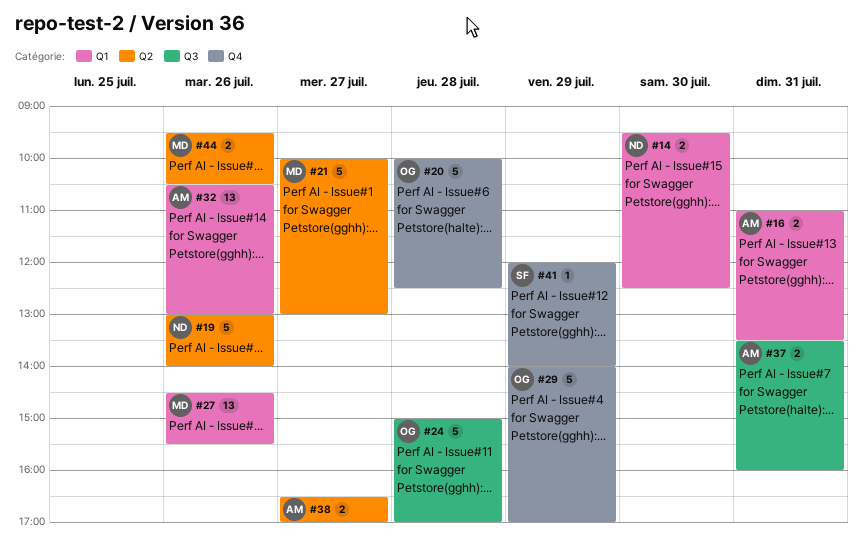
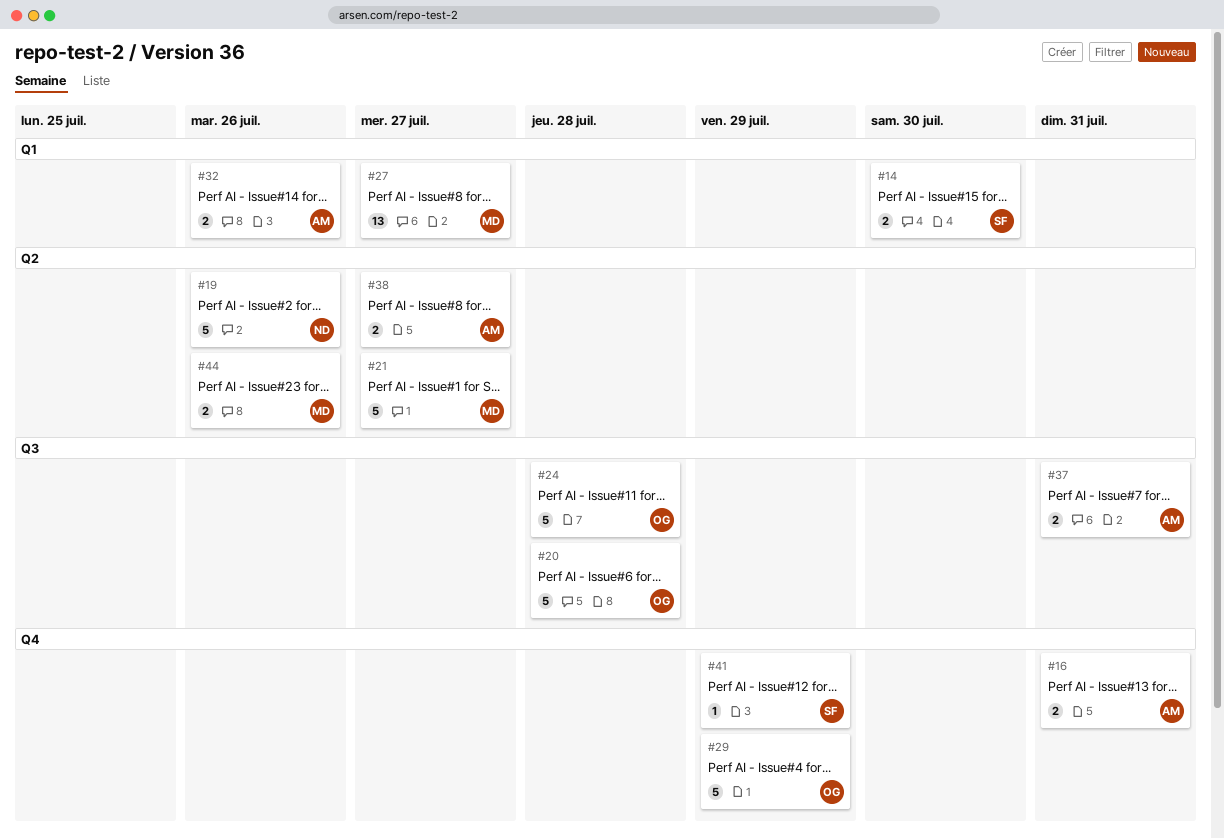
#14, owner: ND -> SF
#16, label: Q1 -> Q4
#20, label: Q4 -> Q3
#27, day: Jul 26 -> Jul 27
#32, estimate: 13 -> 2

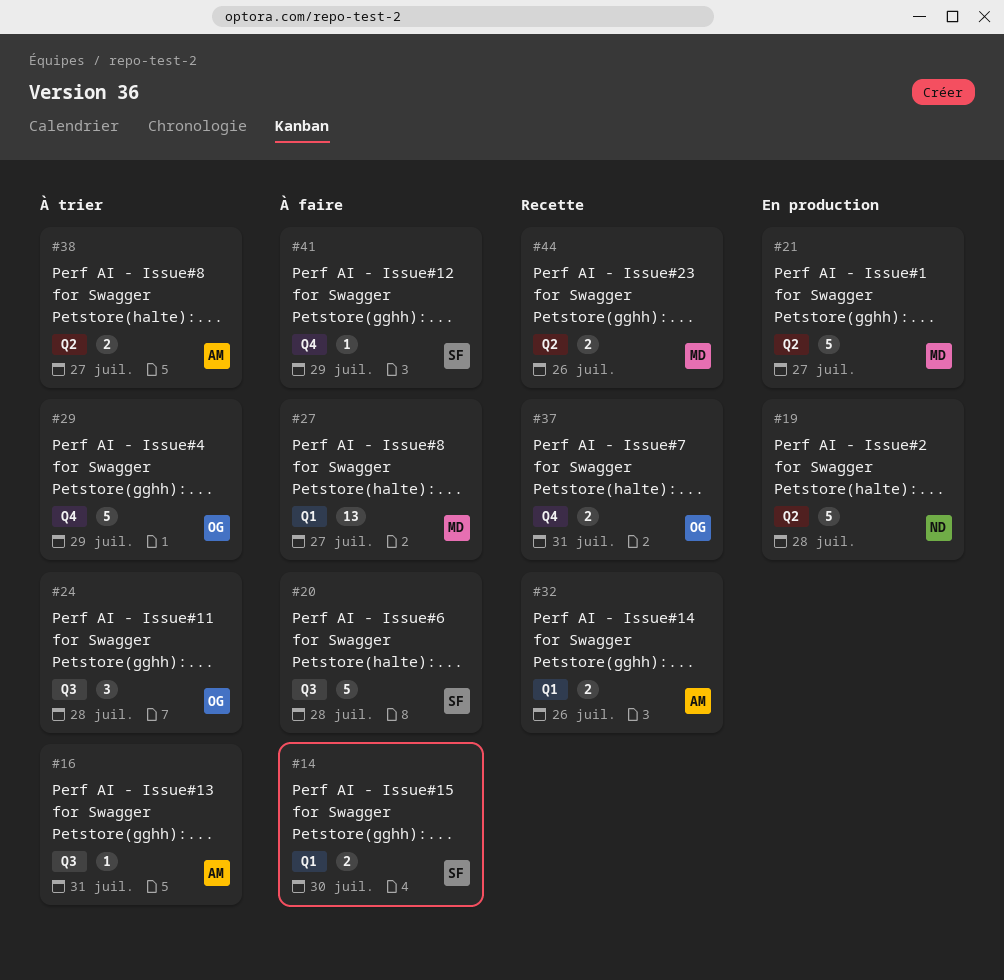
#16, label: Q4 -> Q3
#16, estimate: 2 -> 1
#19, day: Jul 26 -> Jul 28
#20, owner: OG -> SF
#24, estimate: 5 -> 3
#37, owner: AM -> OG
#37, label: Q3 -> Q4

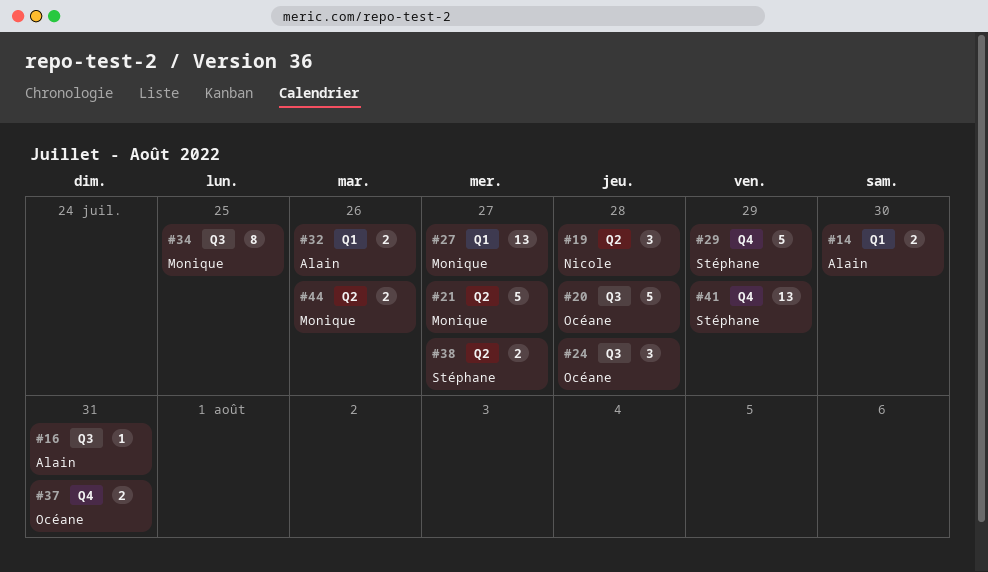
#14, owner: Stéphane -> Alain
#19, estimate: 5 -> 3
#20, owner: Stéphane -> Océane
#29, owner: Océane -> Stéphane
#34: none -> present
#38, owner: Alain -> Stéphane
#41, estimate: 1 -> 13

